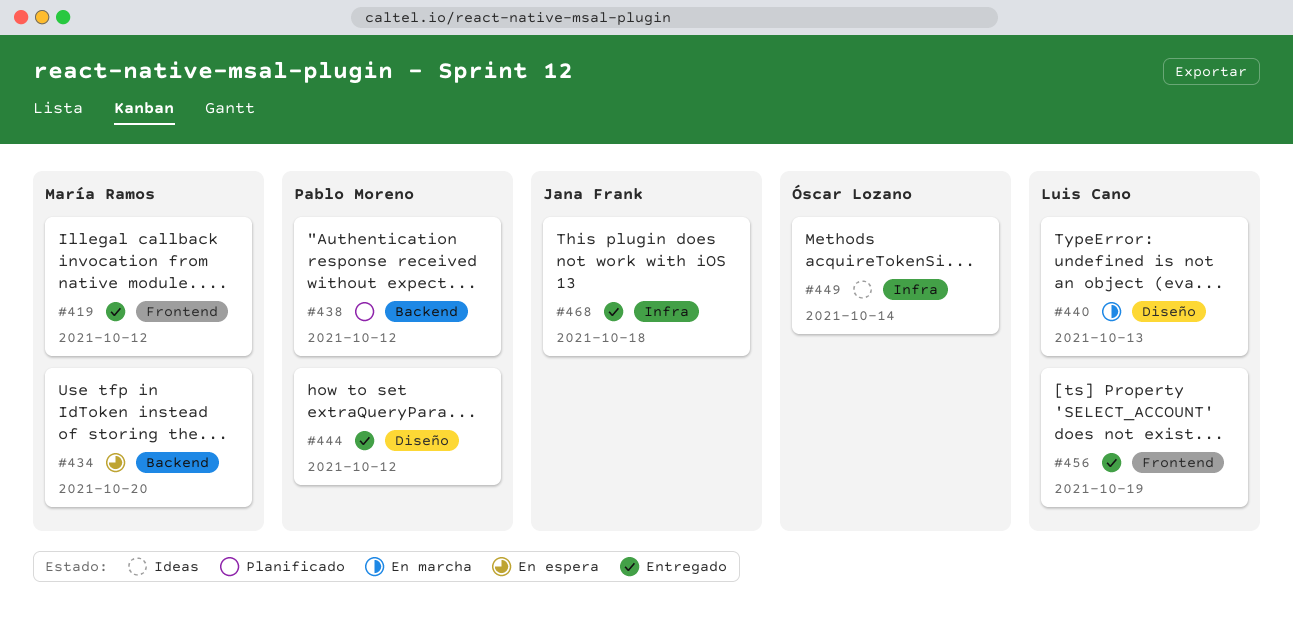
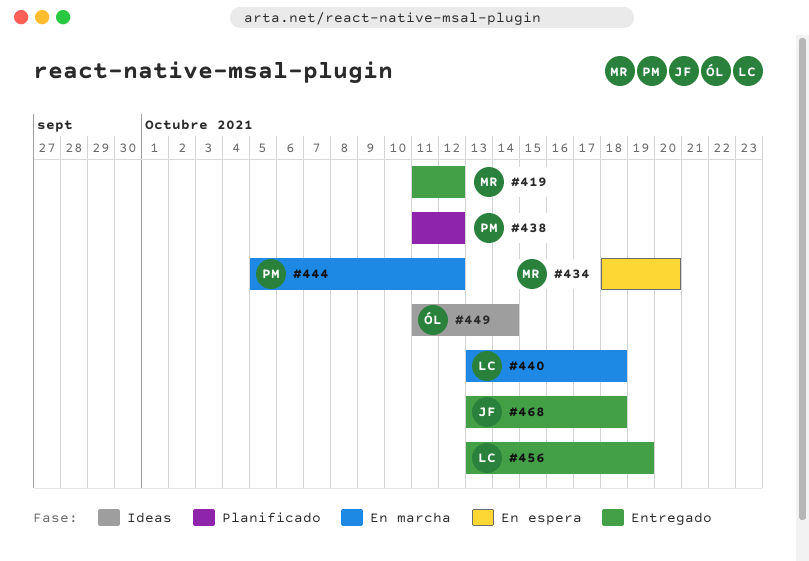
#440, due: Oct 13 -> Oct 18
#444, status: Entregado -> En marcha

